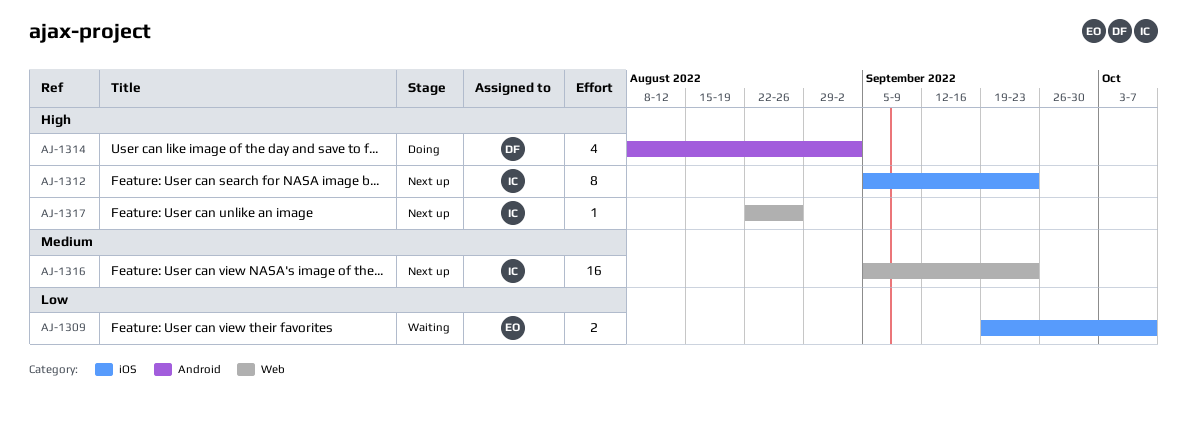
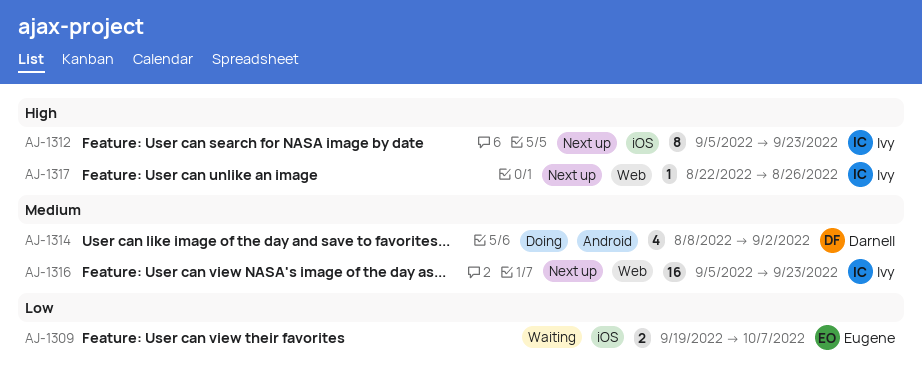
AJ-1314, priority: High -> Medium

